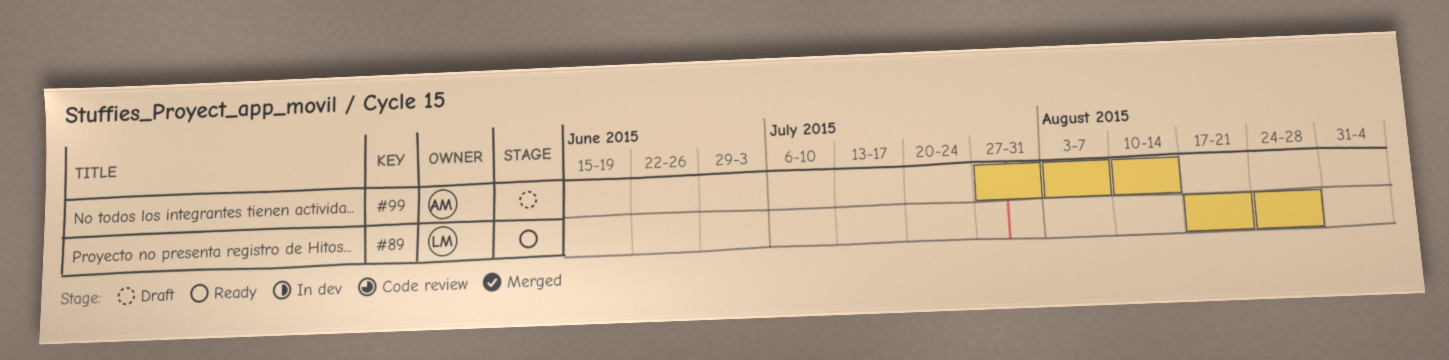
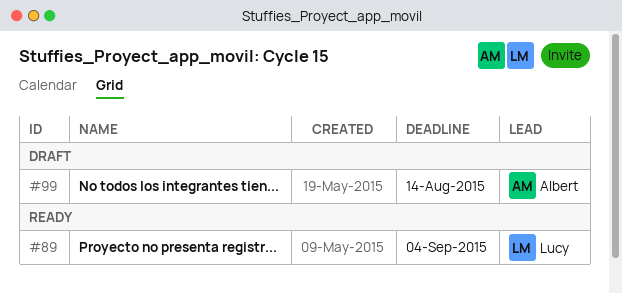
#89, due: Aug 28 -> Sep 4

